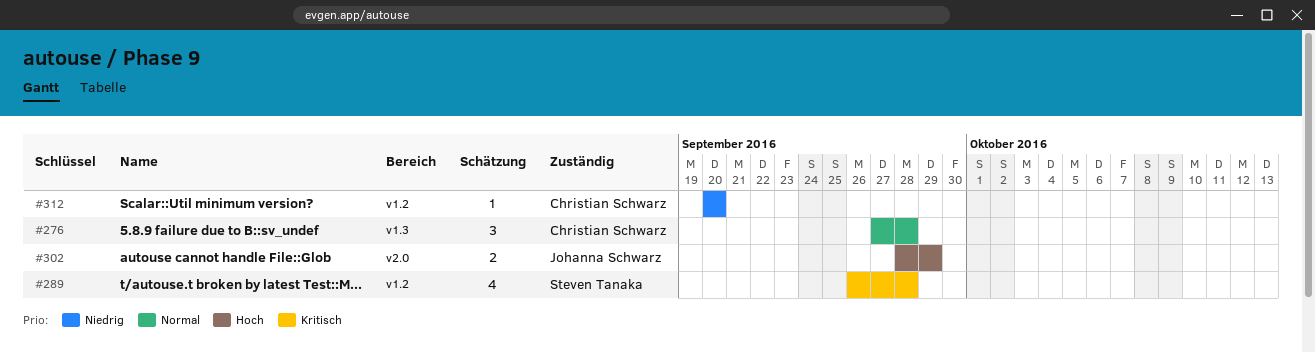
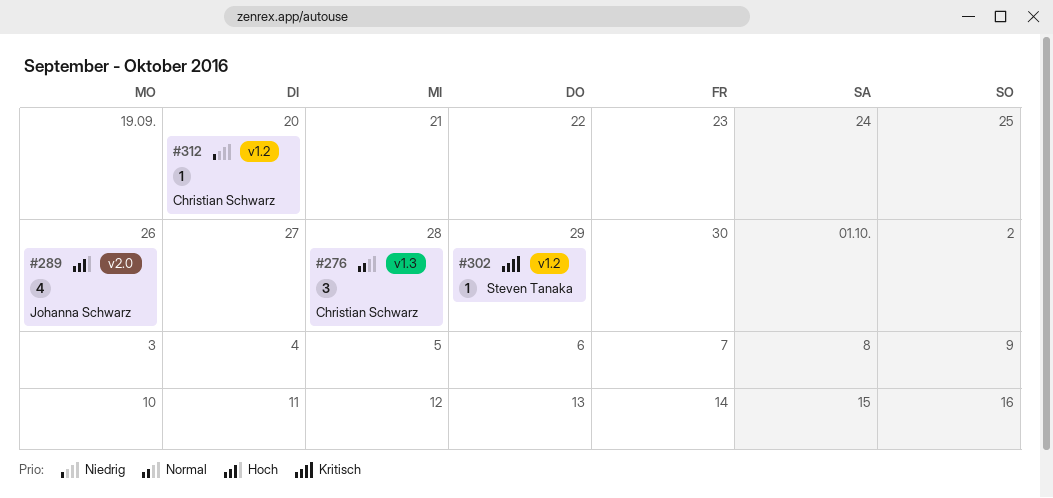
#289, owner: Steven Tanaka -> Johanna Schwarz
#289, priority: Kritisch -> Hoch
#289, label: v1.2 -> v2.0
#289, due: Sep 28 -> Sep 26
#302, owner: Johanna Schwarz -> Steven Tanaka
#302, priority: Hoch -> Kritisch
#302, label: v2.0 -> v1.2
#302, estimate: 2 -> 1

